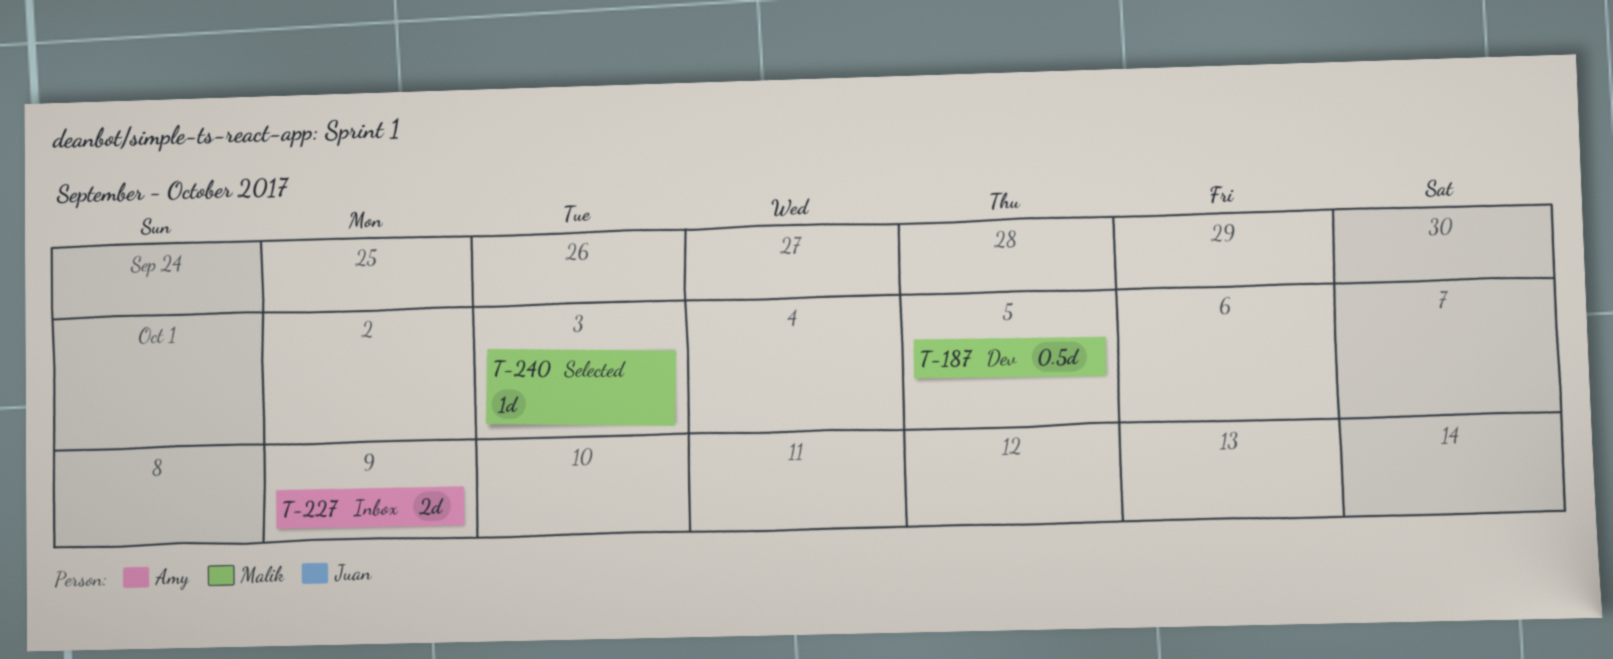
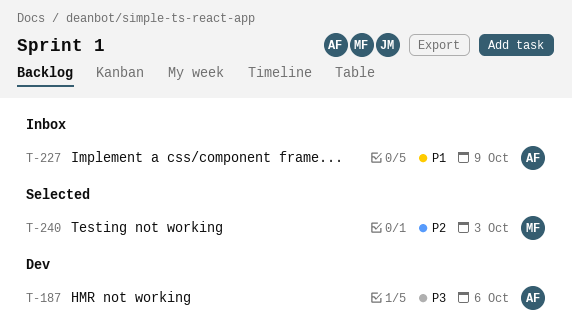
T-187, owner: Malik -> Amy
T-187, due: Oct 5 -> Oct 6

